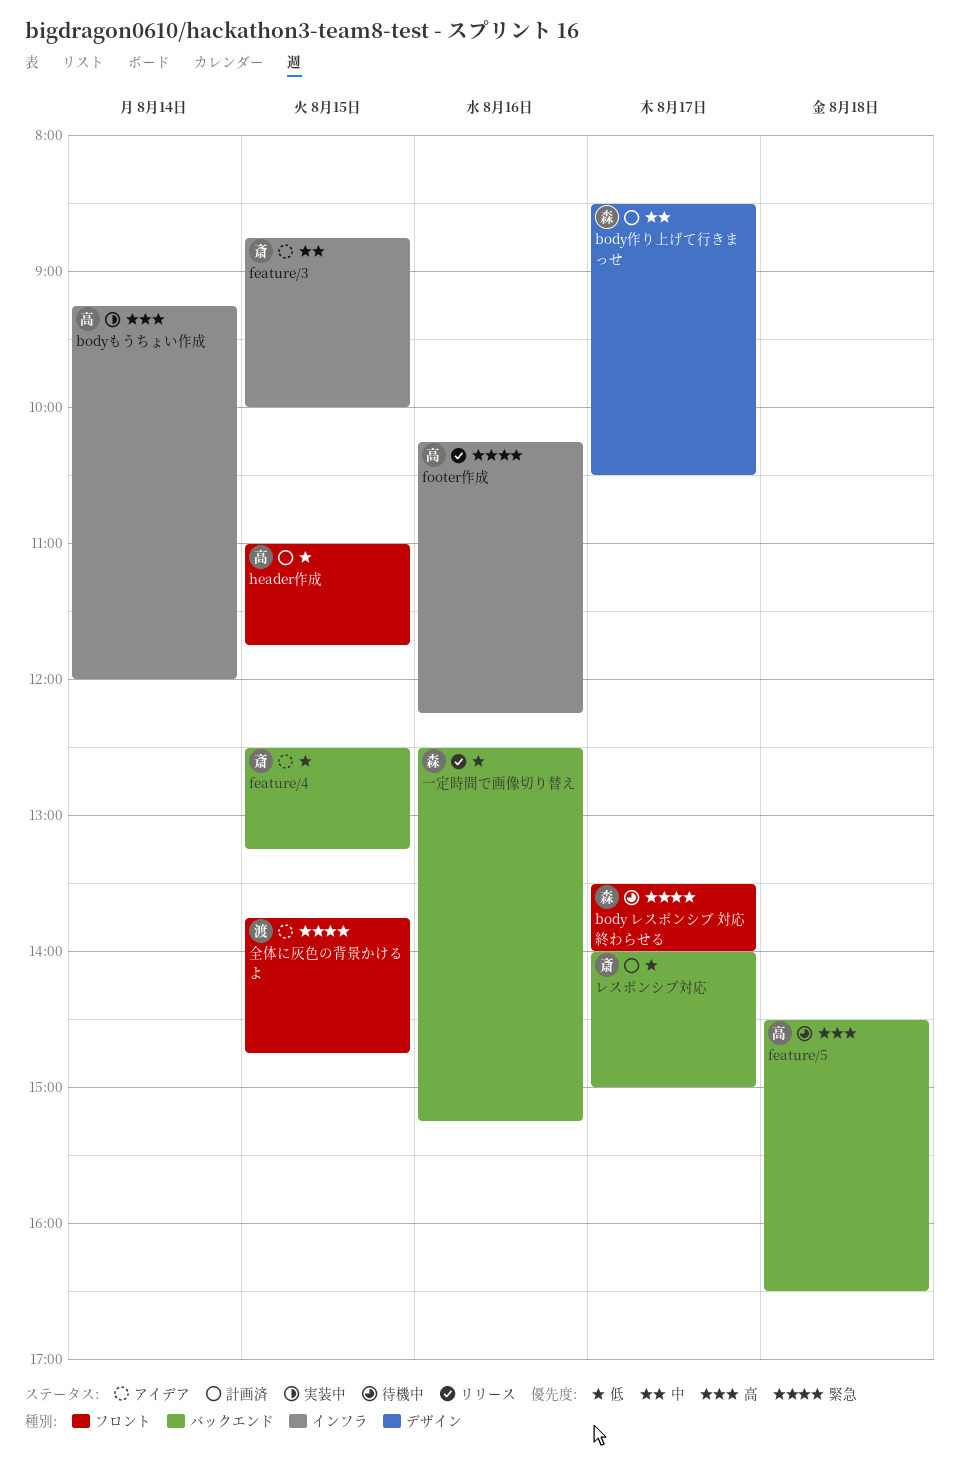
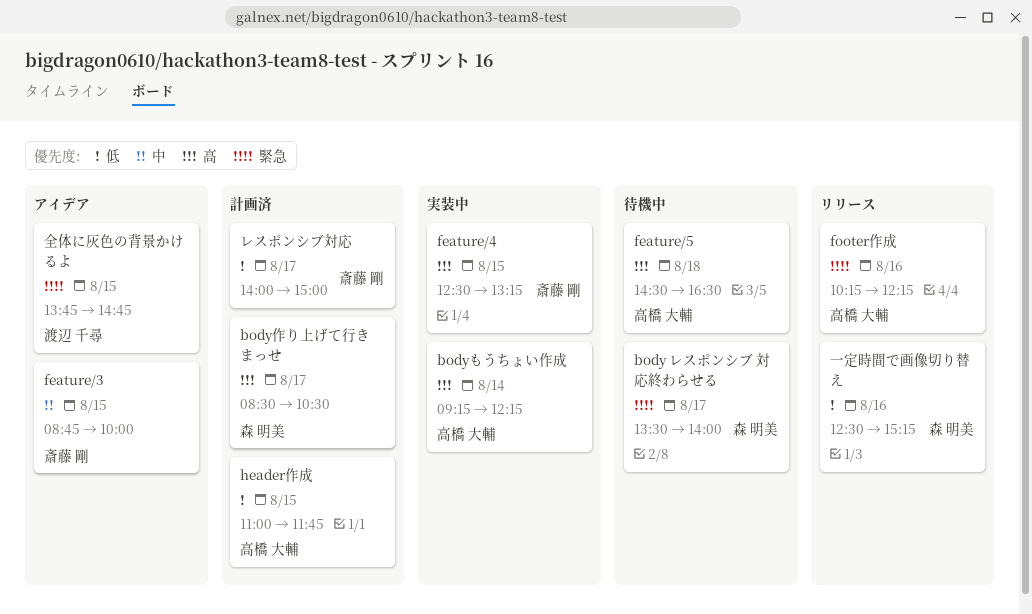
bodyもうちょい作成, ends: 12:00 -> 12:15
body作り上げて行きまっせ, priority: 中 -> 高
feature/4, status: アイデア -> 実装中
feature/4, priority: 低 -> 高

